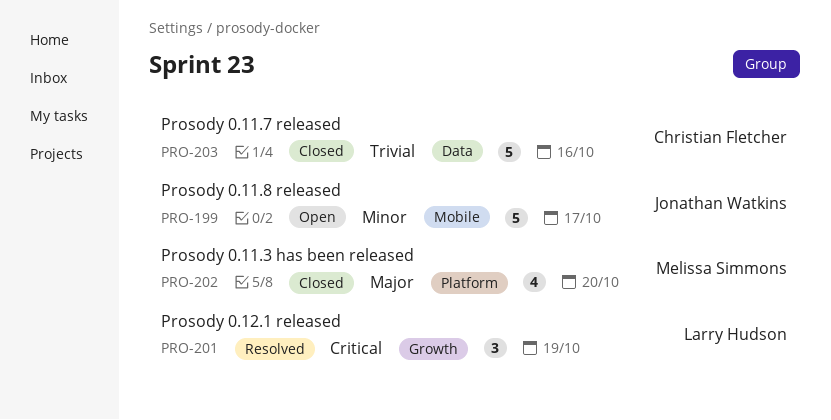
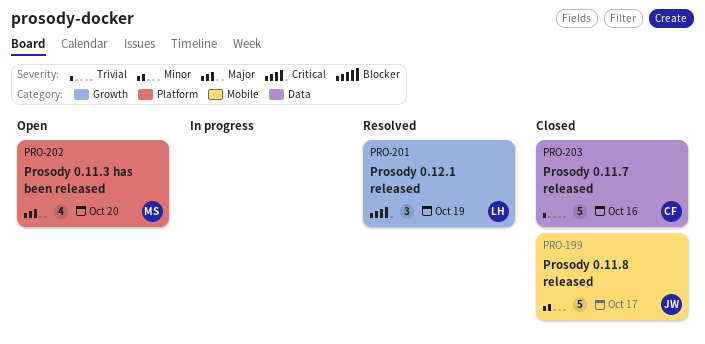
PRO-199, status: Open -> Closed
PRO-202, status: Closed -> Open

